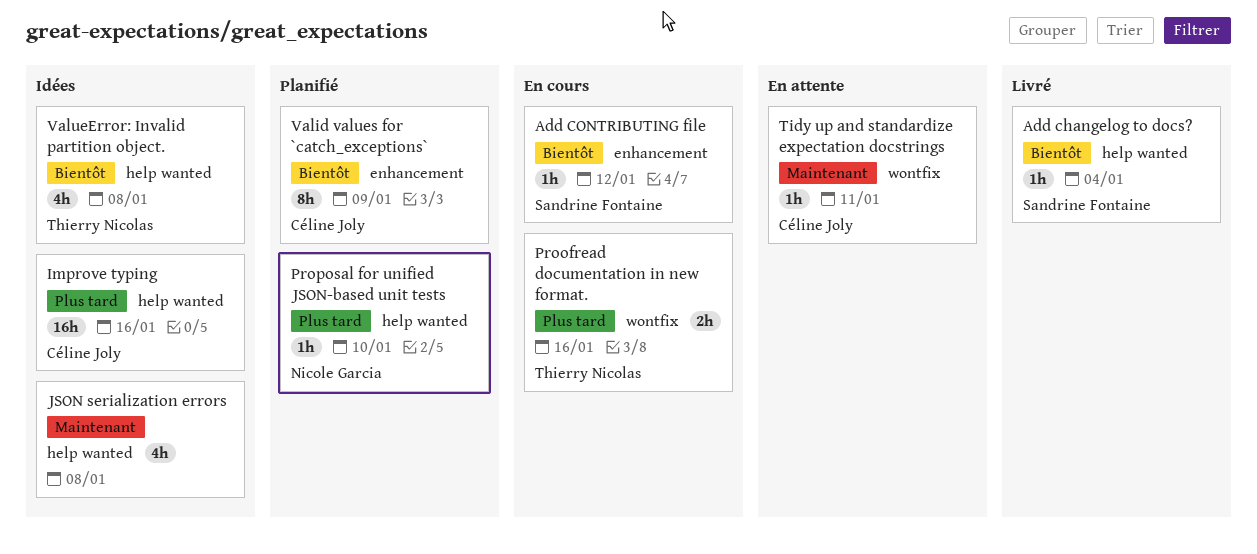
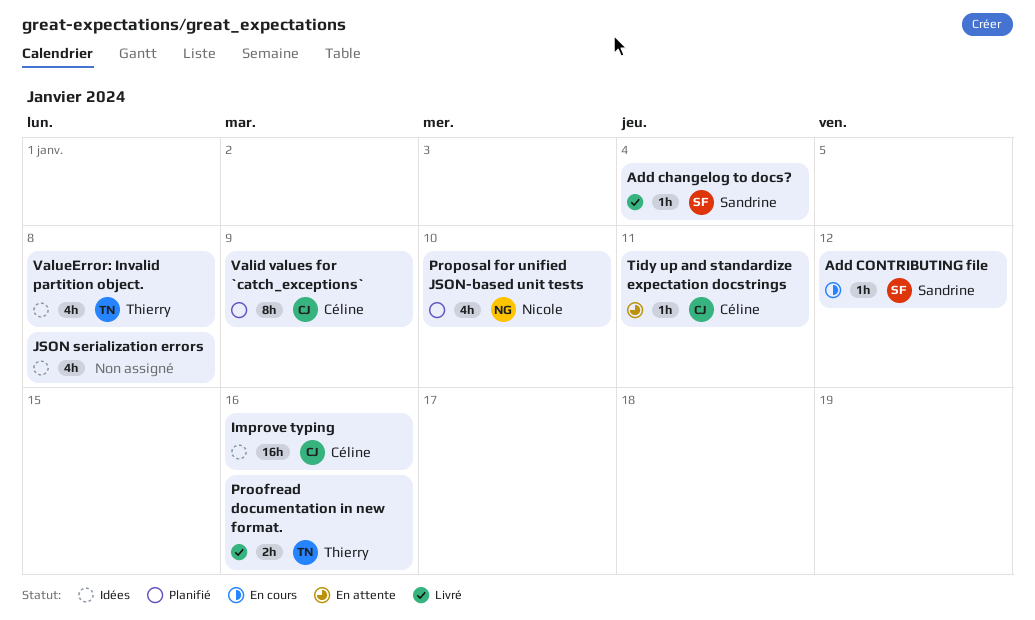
Proofread documentation in new format., status: En cours -> Livré
Proposal for unified JSON-based unit tests, estimate: 1h -> 4h

